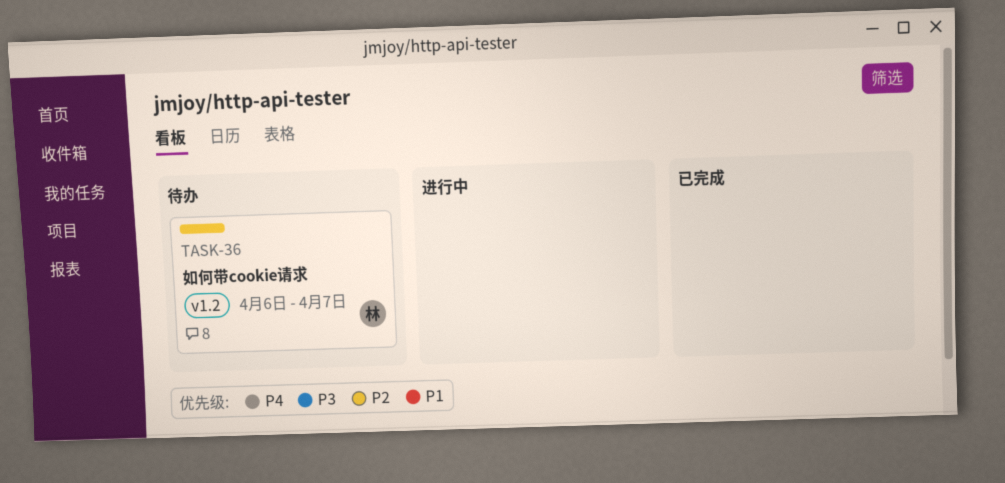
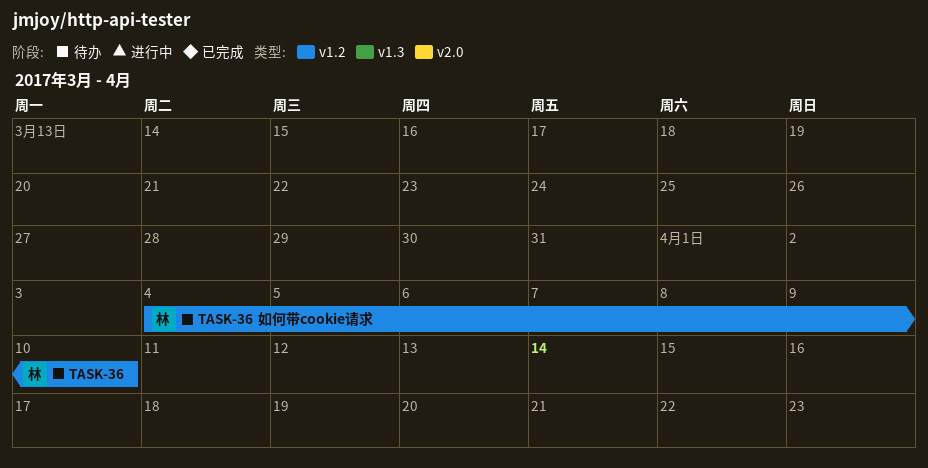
TASK-36, start: Apr 6 -> Apr 4
TASK-36, due: Apr 7 -> Apr 10

